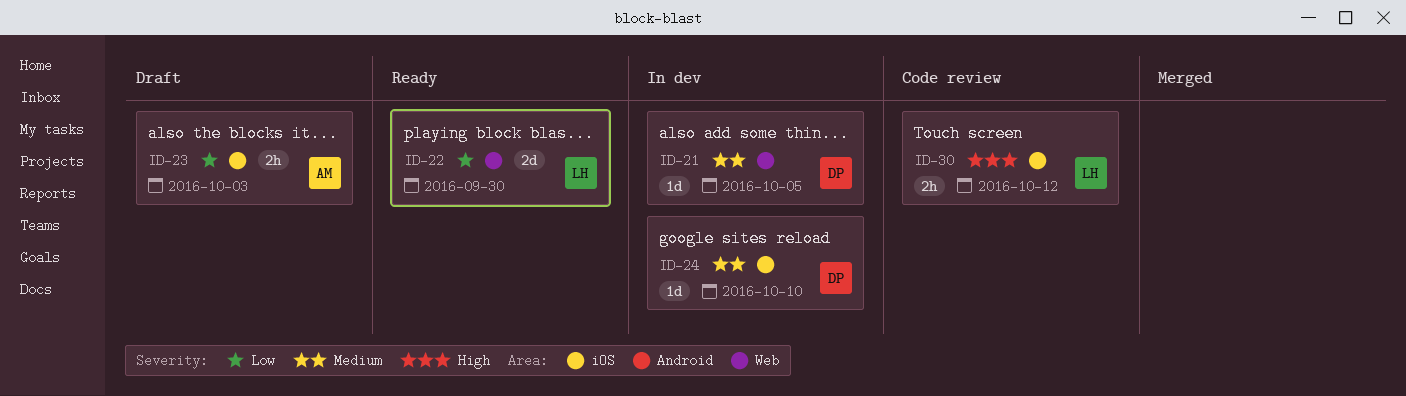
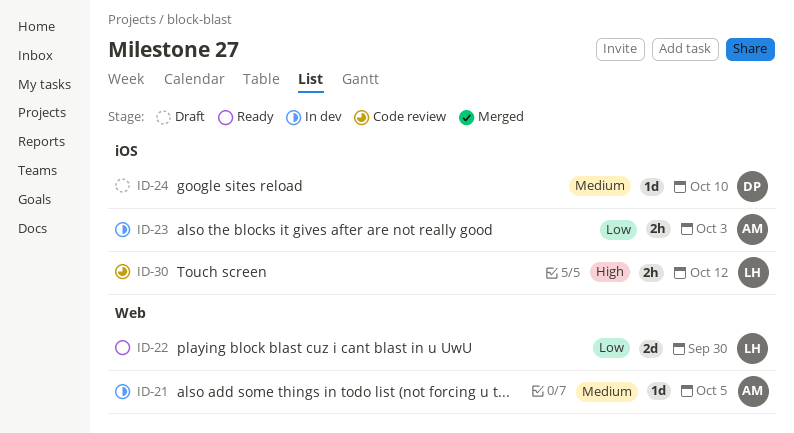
ID-21, owner: DP -> AM
ID-23, status: Draft -> In dev
ID-24, status: In dev -> Draft

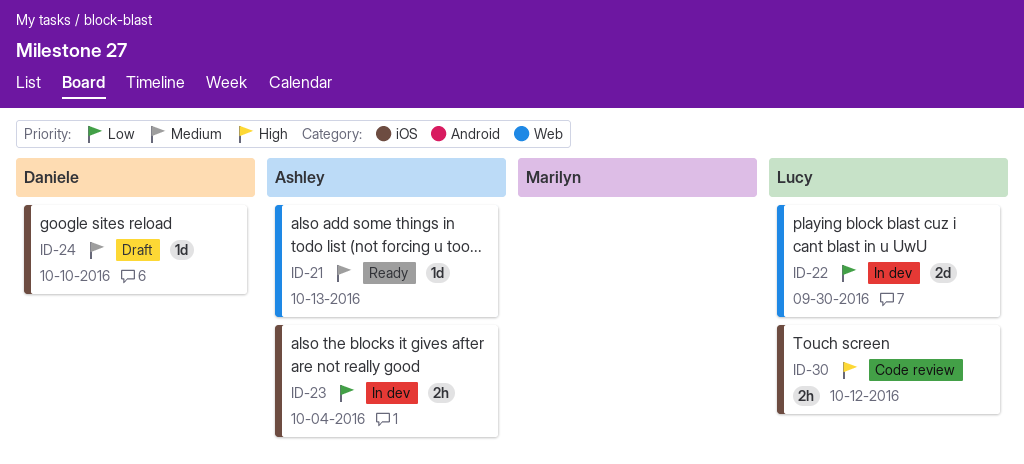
ID-21, status: In dev -> Ready
ID-21, due: Oct 5 -> Oct 13
ID-22, status: Ready -> In dev
ID-23, due: Oct 3 -> Oct 4

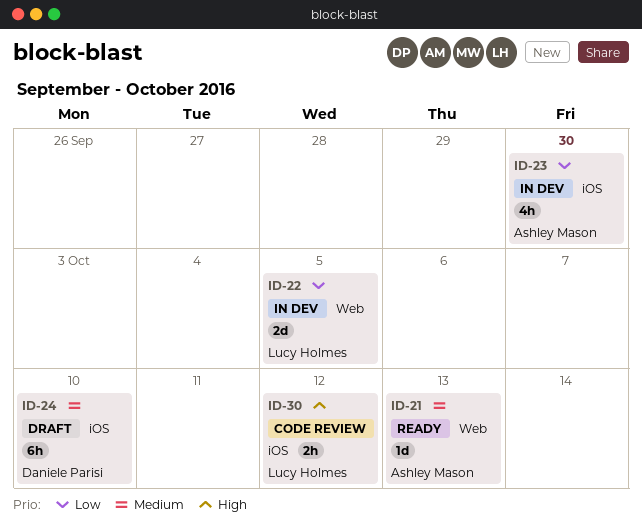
ID-22, due: Sep 30 -> Oct 5
ID-23, estimate: 2h -> 4h
ID-23, due: Oct 4 -> Sep 30
ID-24, estimate: 1d -> 6h

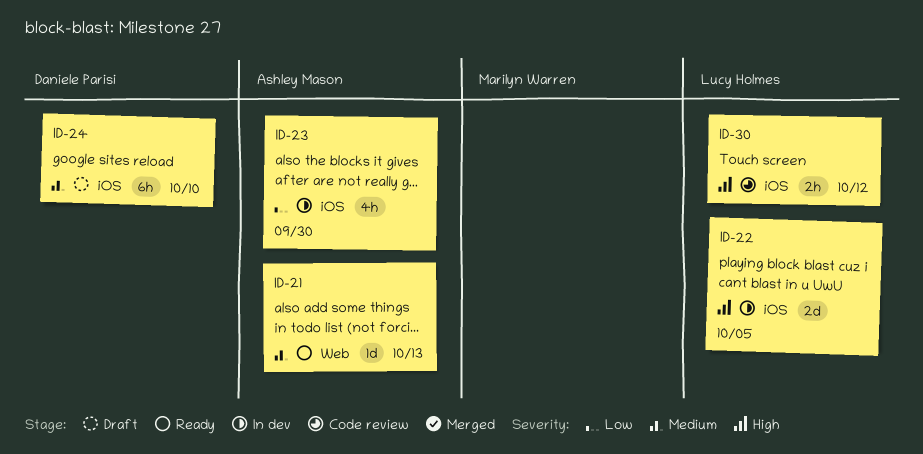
ID-22, priority: Low -> High
ID-22, label: Web -> iOS

